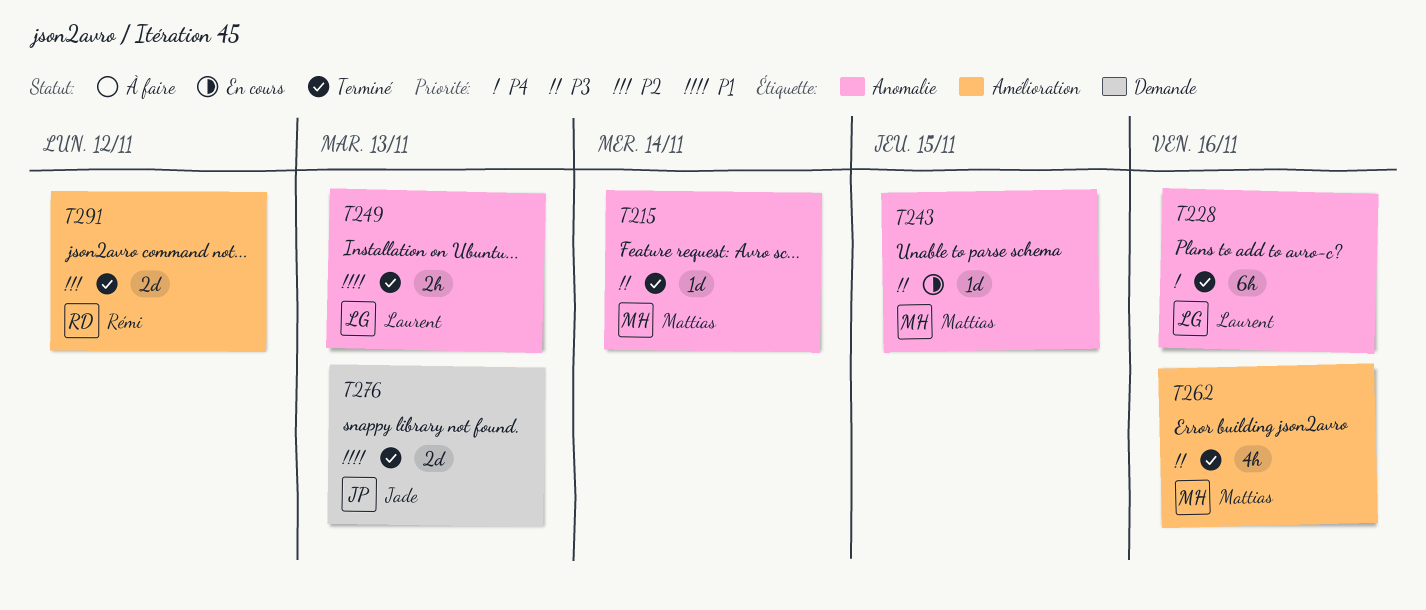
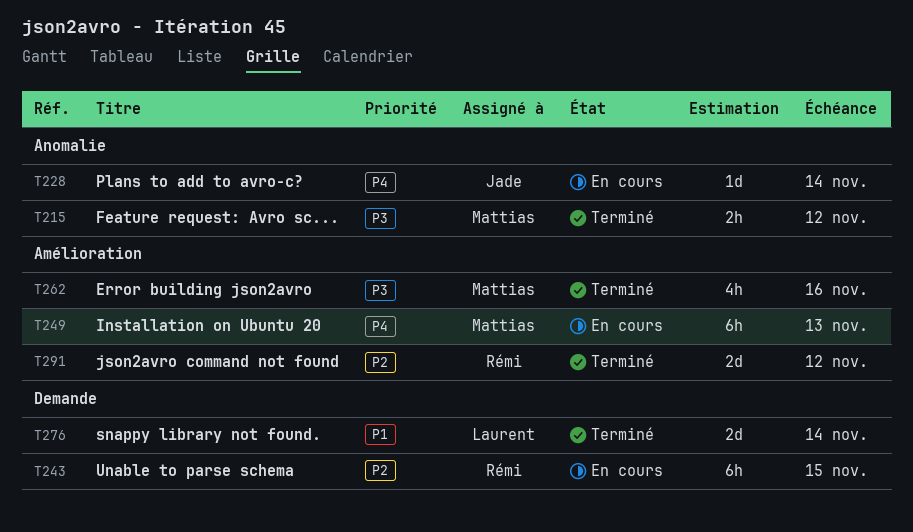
T215, estimate: 1d -> 2h
T215, due: Nov 14 -> Nov 12
T228, status: Terminé -> En cours
T228, owner: Laurent -> Jade
T228, estimate: 6h -> 1d
T228, due: Nov 16 -> Nov 14
T243, owner: Mattias -> Rémi
T243, priority: P3 -> P2
T243, label: Anomalie -> Demande
T243, estimate: 1d -> 6h
T249, status: Terminé -> En cours
T249, owner: Laurent -> Mattias
T249, priority: P1 -> P4
T249, label: Anomalie -> Amélioration
T249, estimate: 2h -> 6h
T276, owner: Jade -> Laurent
T276, due: Nov 13 -> Nov 14

